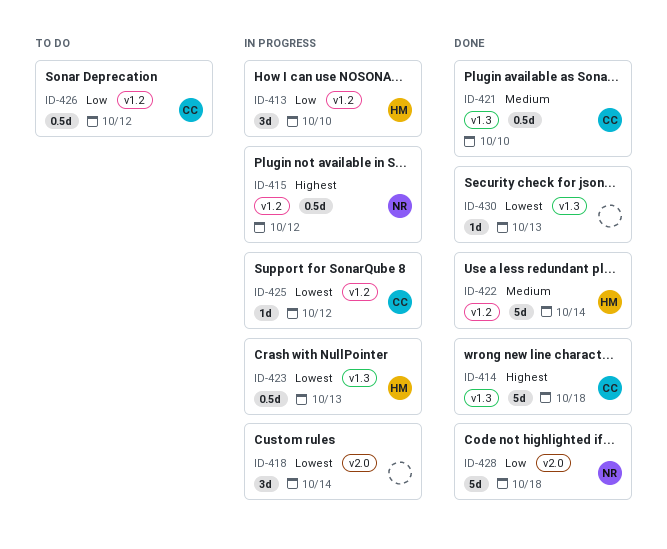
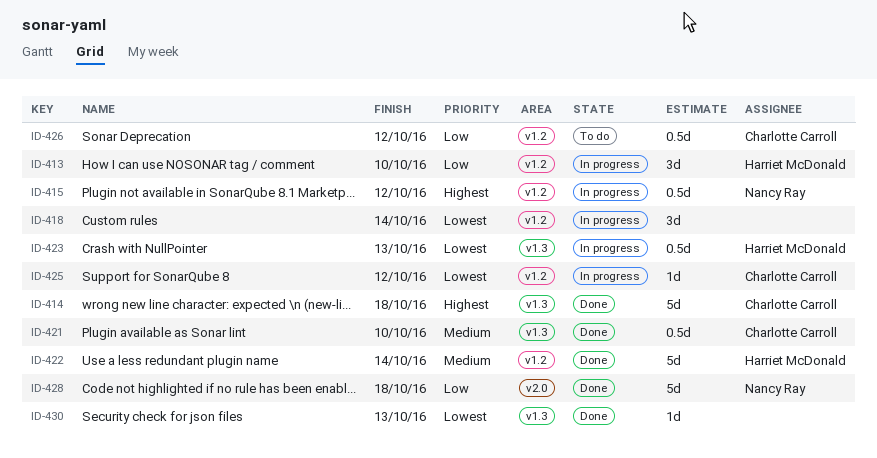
ID-418, label: v2.0 -> v1.2

